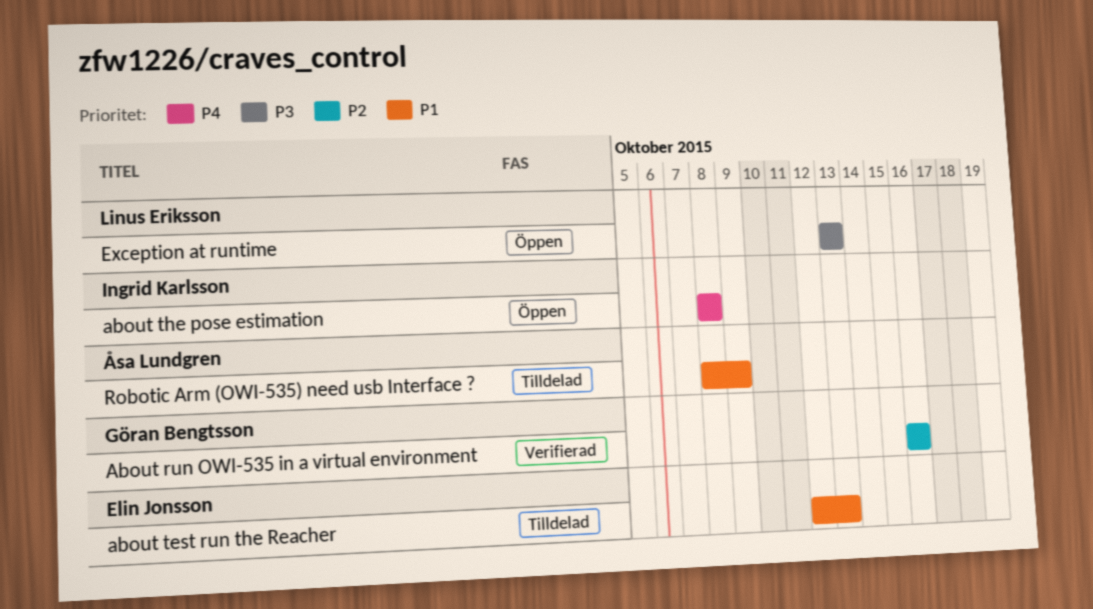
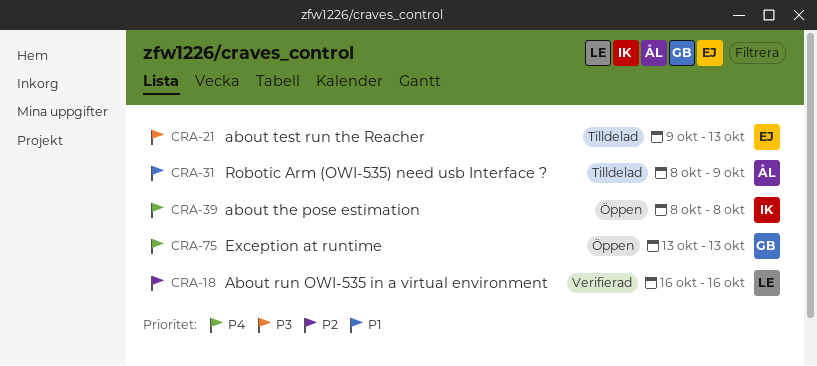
About run OWI-535 in a virtual environment, owner: Göran Bengtsson -> Linus Eriksson
about test run the Reacher, priority: P1 -> P3
about test run the Reacher, start: Oct 12 -> Oct 9
Exception at runtime, owner: Linus Eriksson -> Göran Bengtsson
Exception at runtime, priority: P3 -> P4

